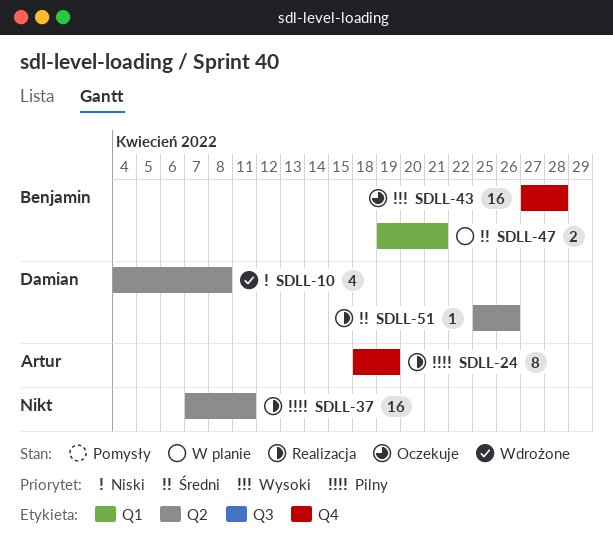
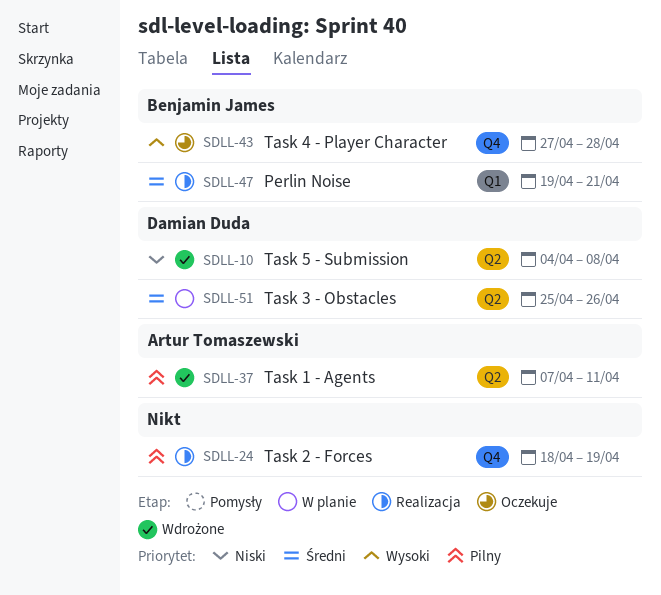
SDLL-24, owner: Artur Tomaszewski -> none
SDLL-37, status: Realizacja -> Wdrożone
SDLL-37, owner: none -> Artur Tomaszewski
SDLL-47, status: W planie -> Realizacja
SDLL-51, status: Realizacja -> W planie

